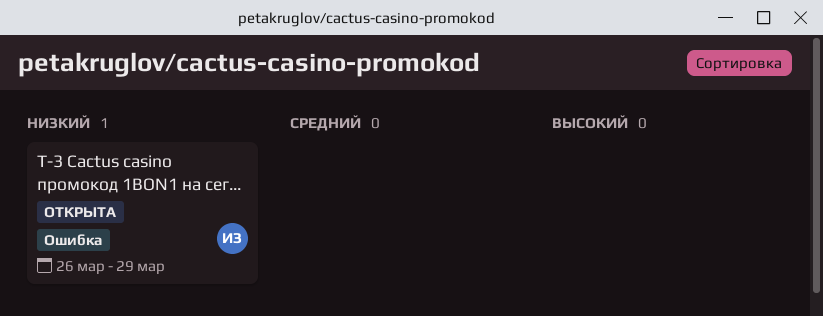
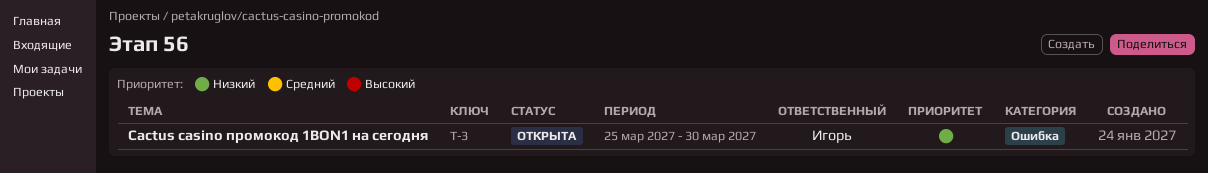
T-3, start: Mar 26 -> Mar 25
T-3, due: Mar 29 -> Mar 30

